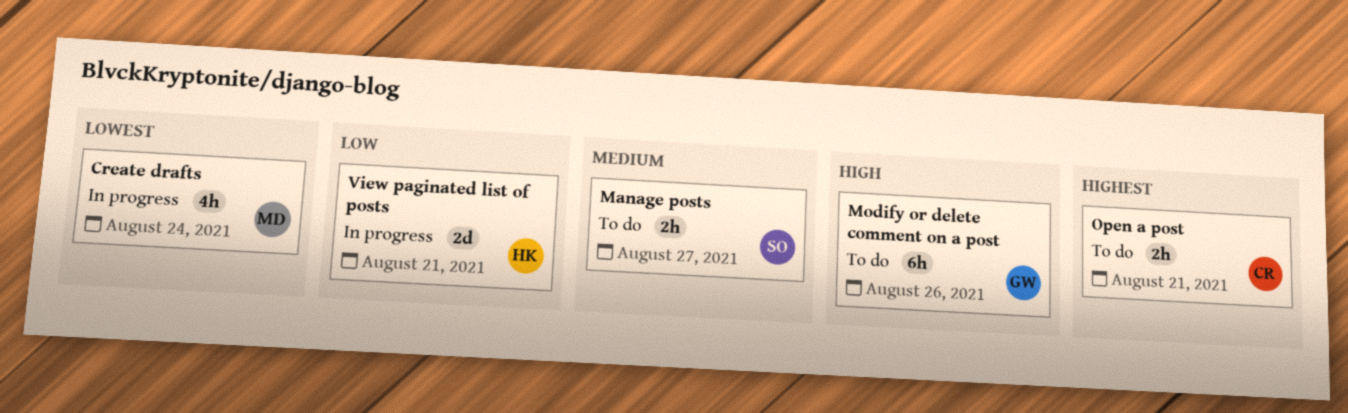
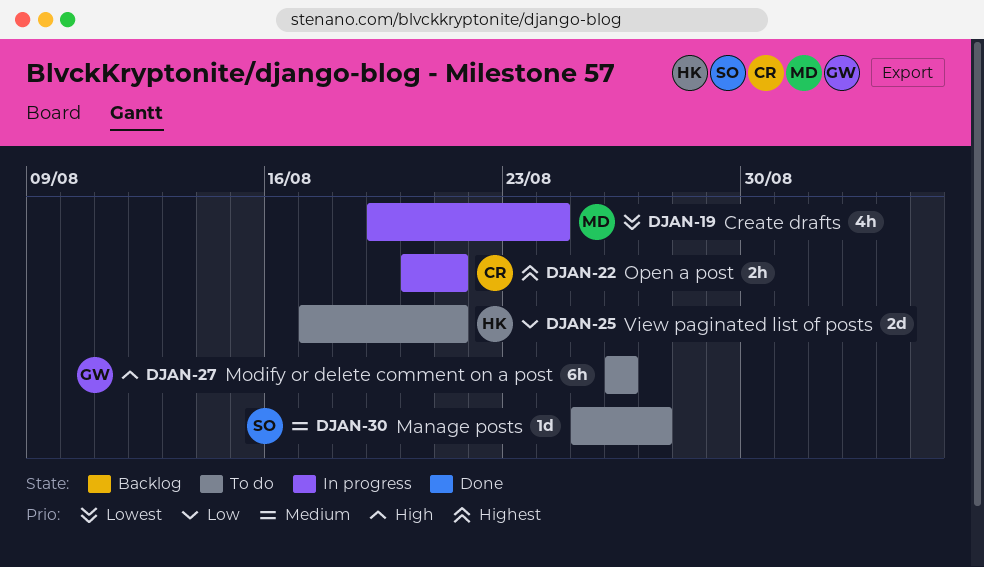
Manage posts, estimate: 2h -> 1d
Open a post, status: To do -> In progress
View paginated list of posts, status: In progress -> To do

